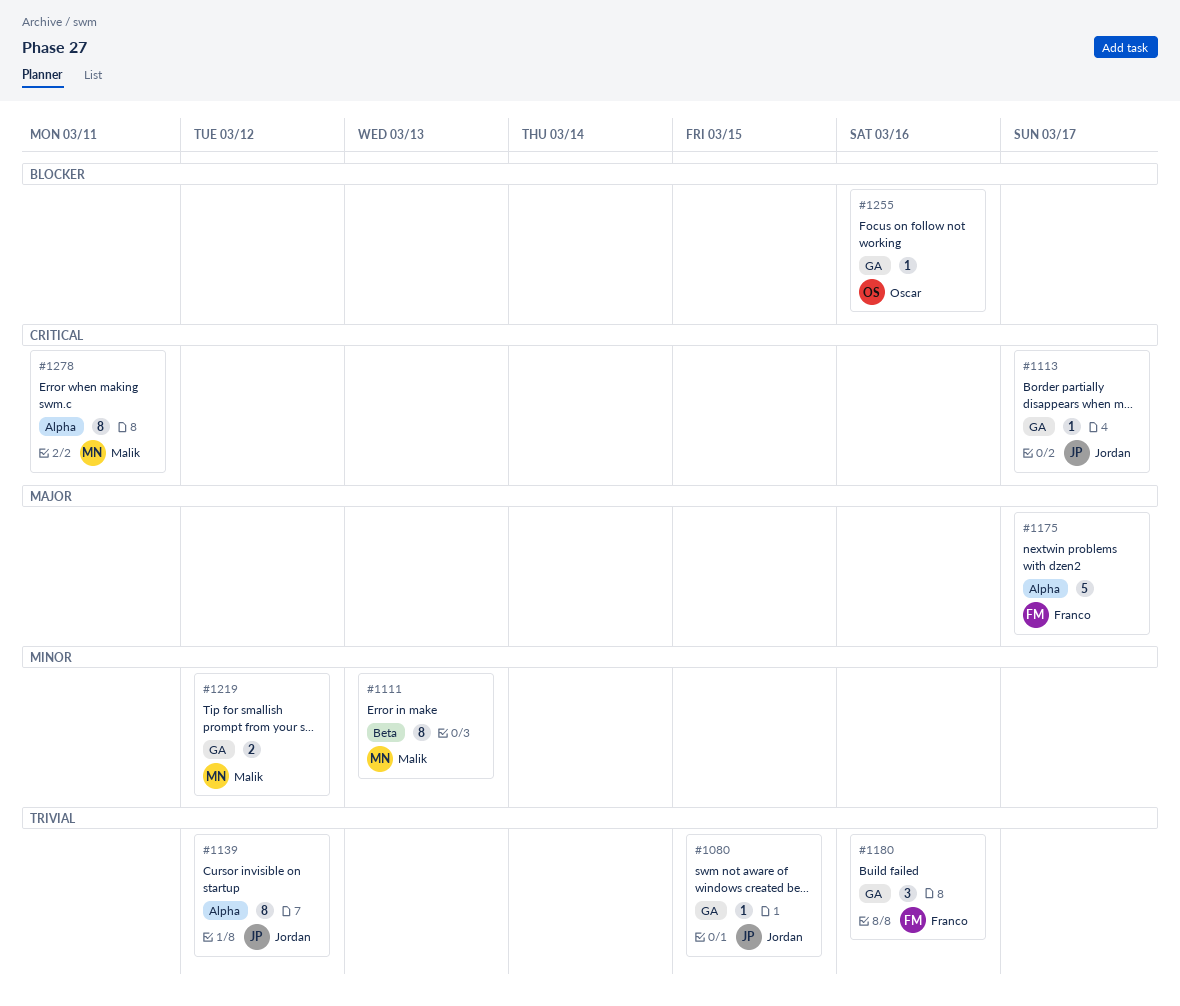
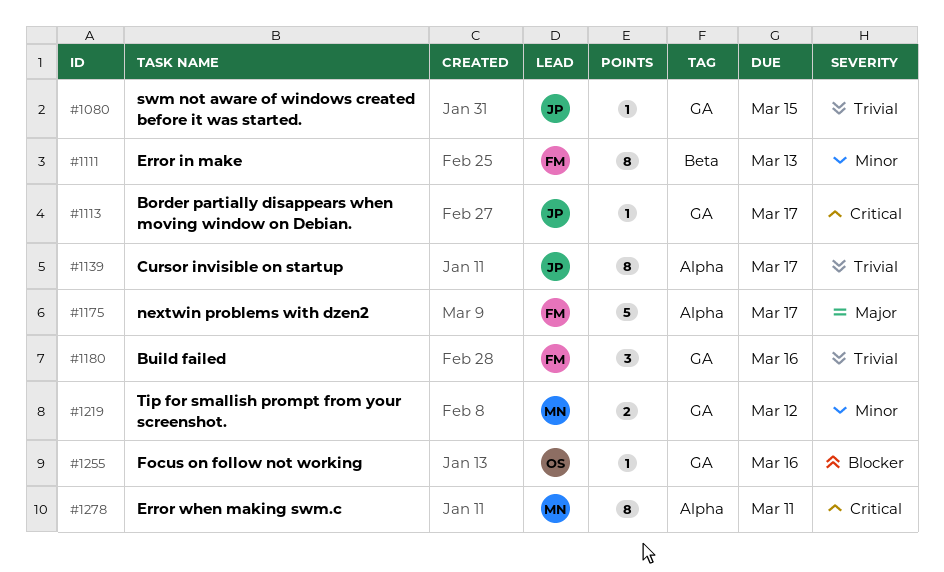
#1111, owner: Malik -> Franco
#1139, due: Mar 12 -> Mar 17

